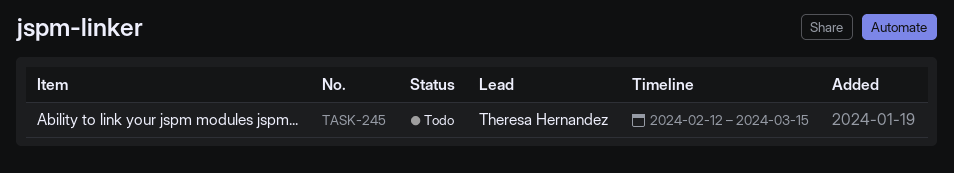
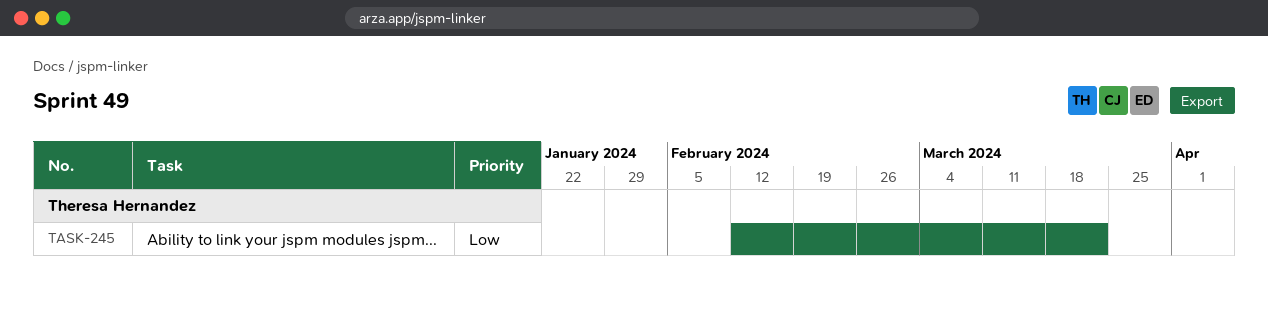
TASK-245, due: Mar 15 -> Mar 22

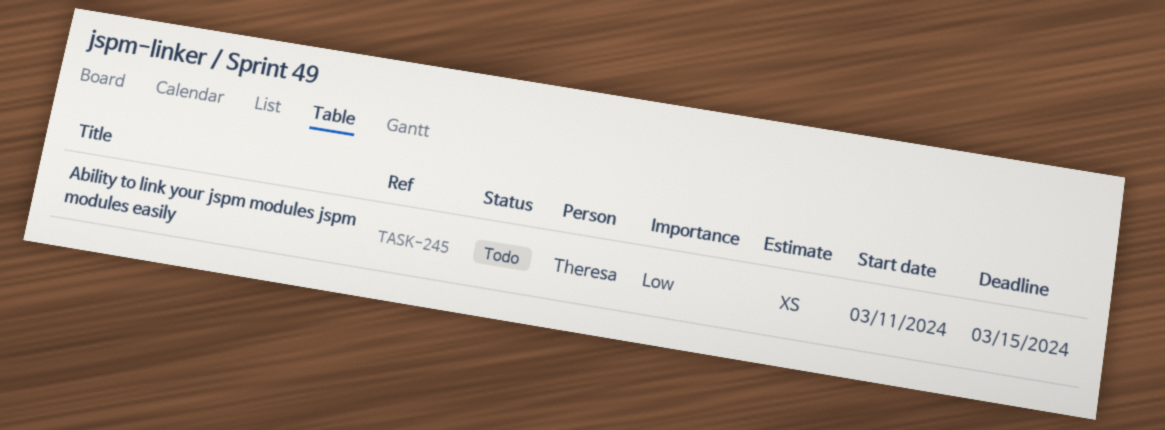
TASK-245, start: Feb 12 -> Mar 11
TASK-245, due: Mar 22 -> Mar 15

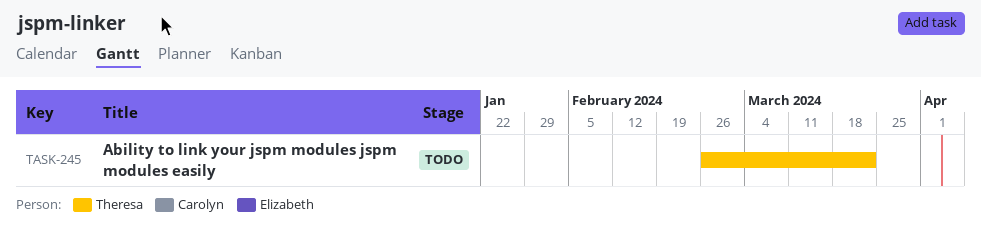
TASK-245, start: Mar 11 -> Feb 26
TASK-245, due: Mar 15 -> Mar 22

